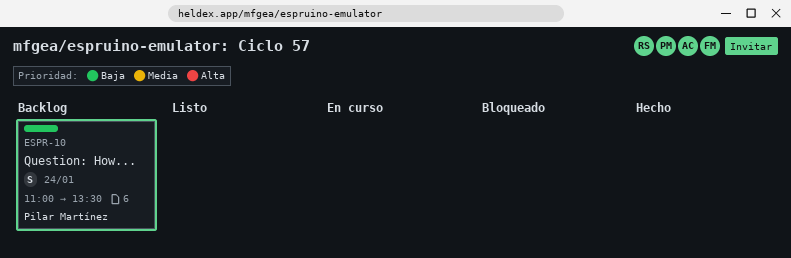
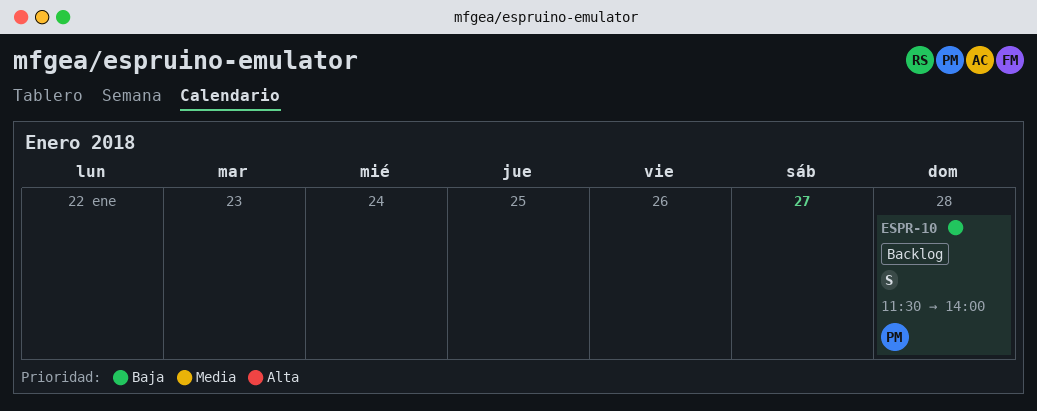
ESPR-10, day: Jan 24 -> Jan 28
ESPR-10, begins: 11:00 -> 11:30
ESPR-10, ends: 13:30 -> 14:00

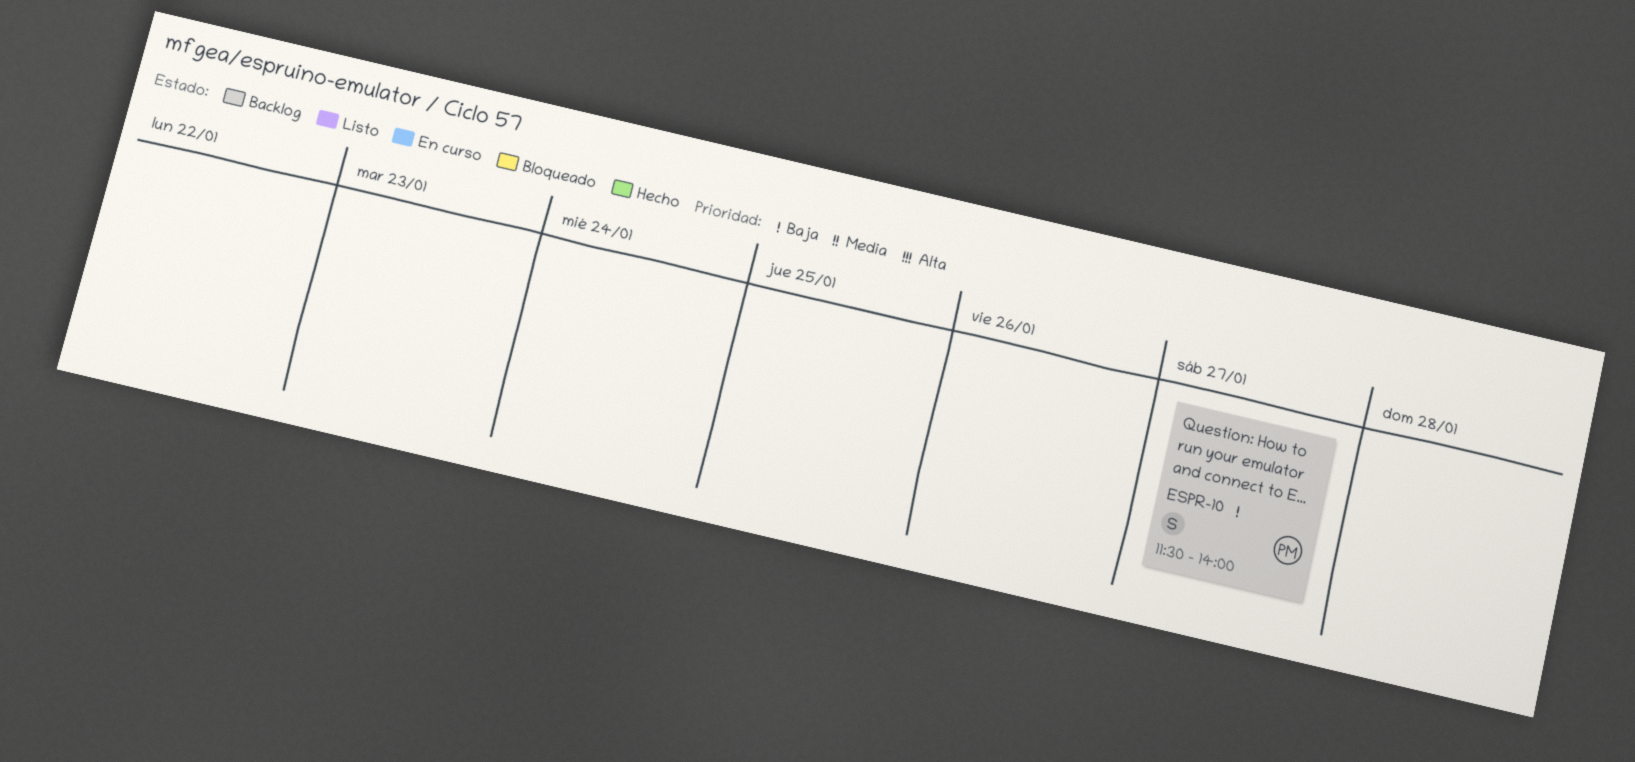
ESPR-10, day: Jan 28 -> Jan 27

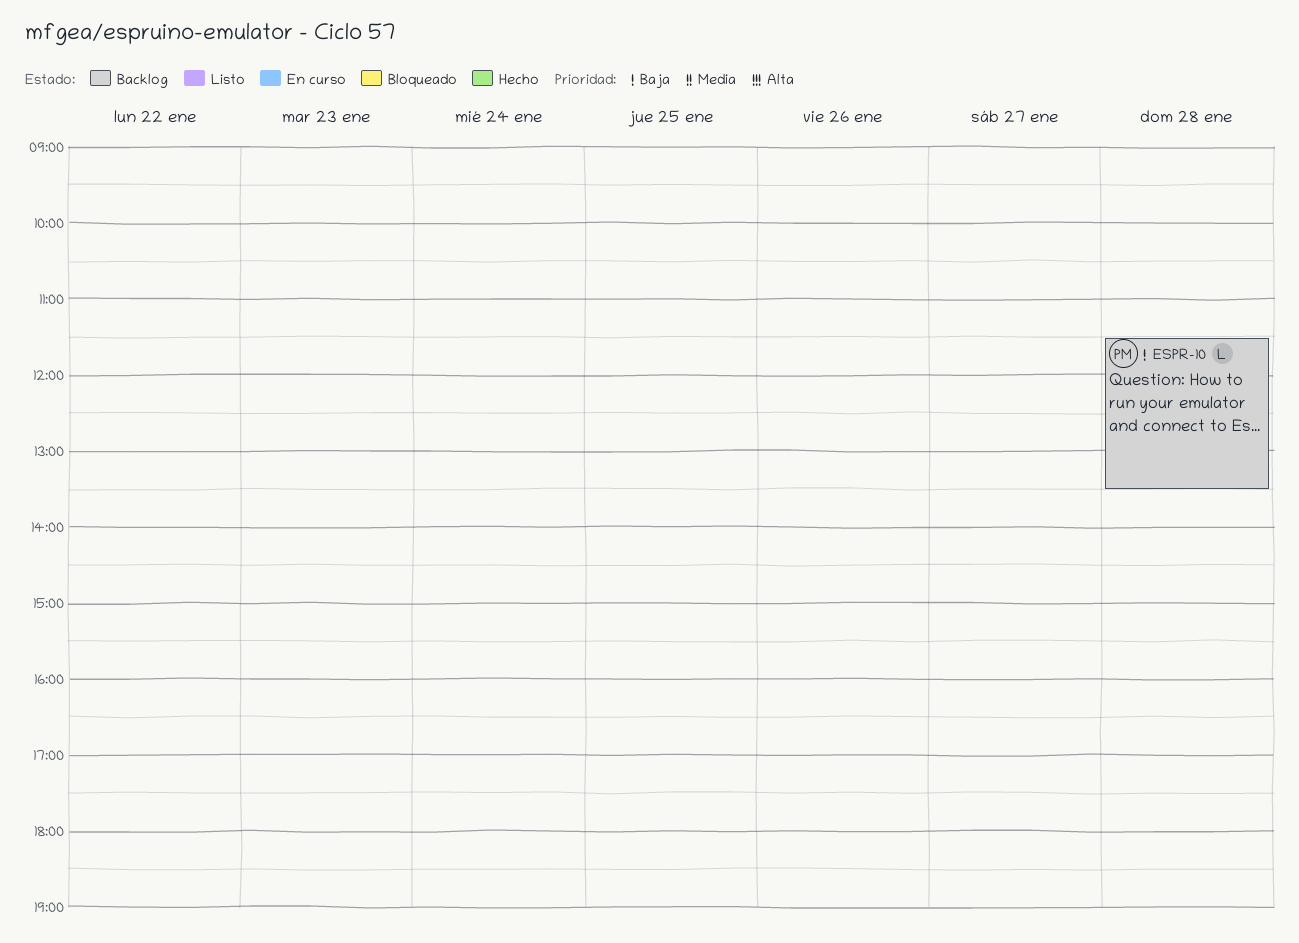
ESPR-10, estimate: S -> L
ESPR-10, day: Jan 27 -> Jan 28
ESPR-10, ends: 14:00 -> 13:30

